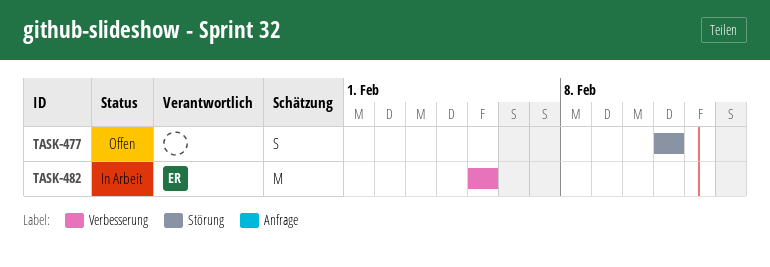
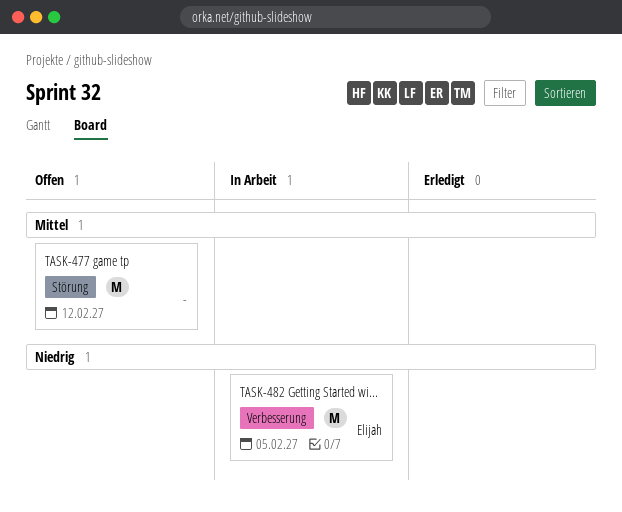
TASK-477, estimate: S -> M
TASK-477, due: Feb 11 -> Feb 12

